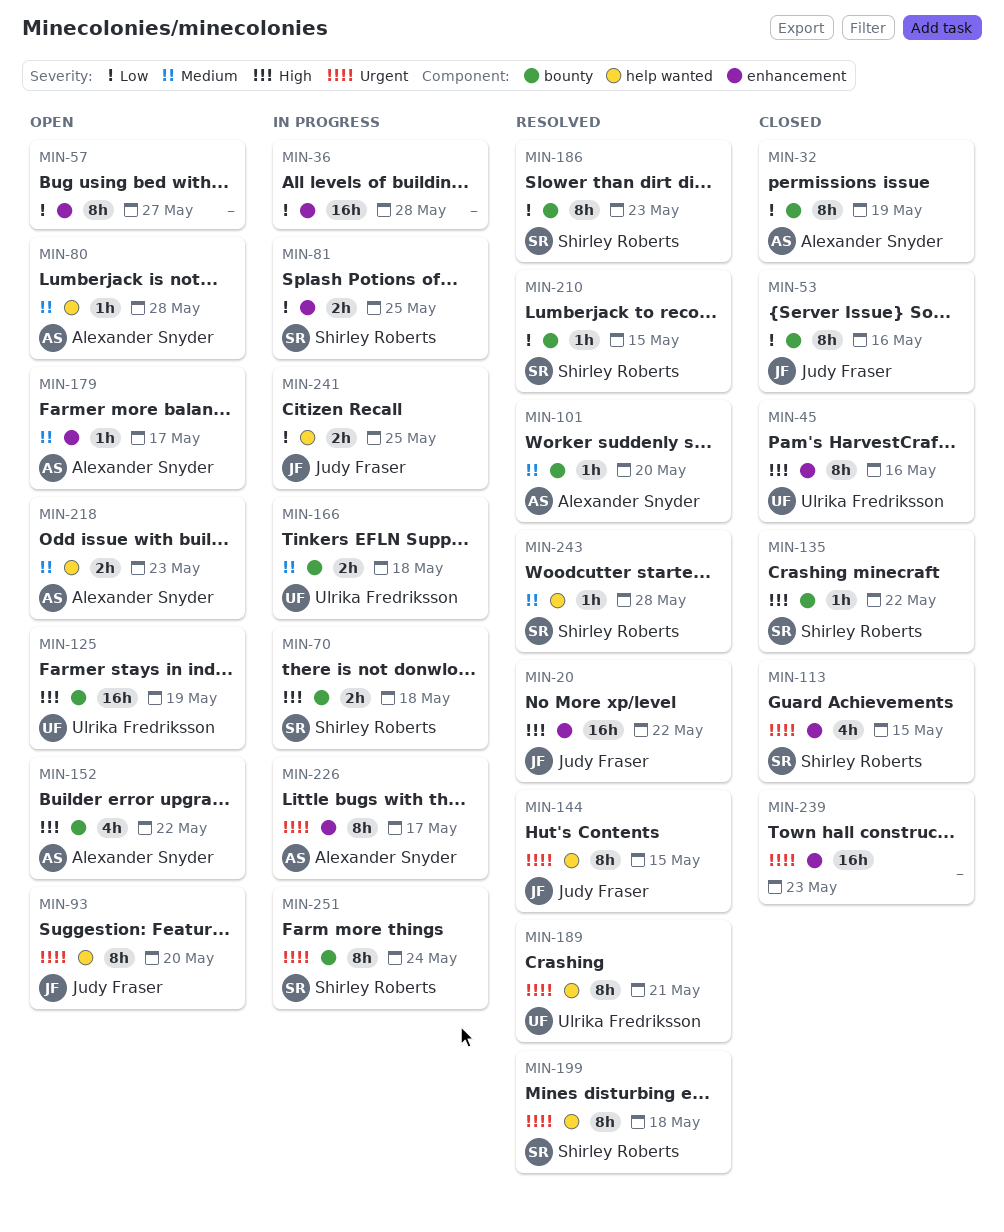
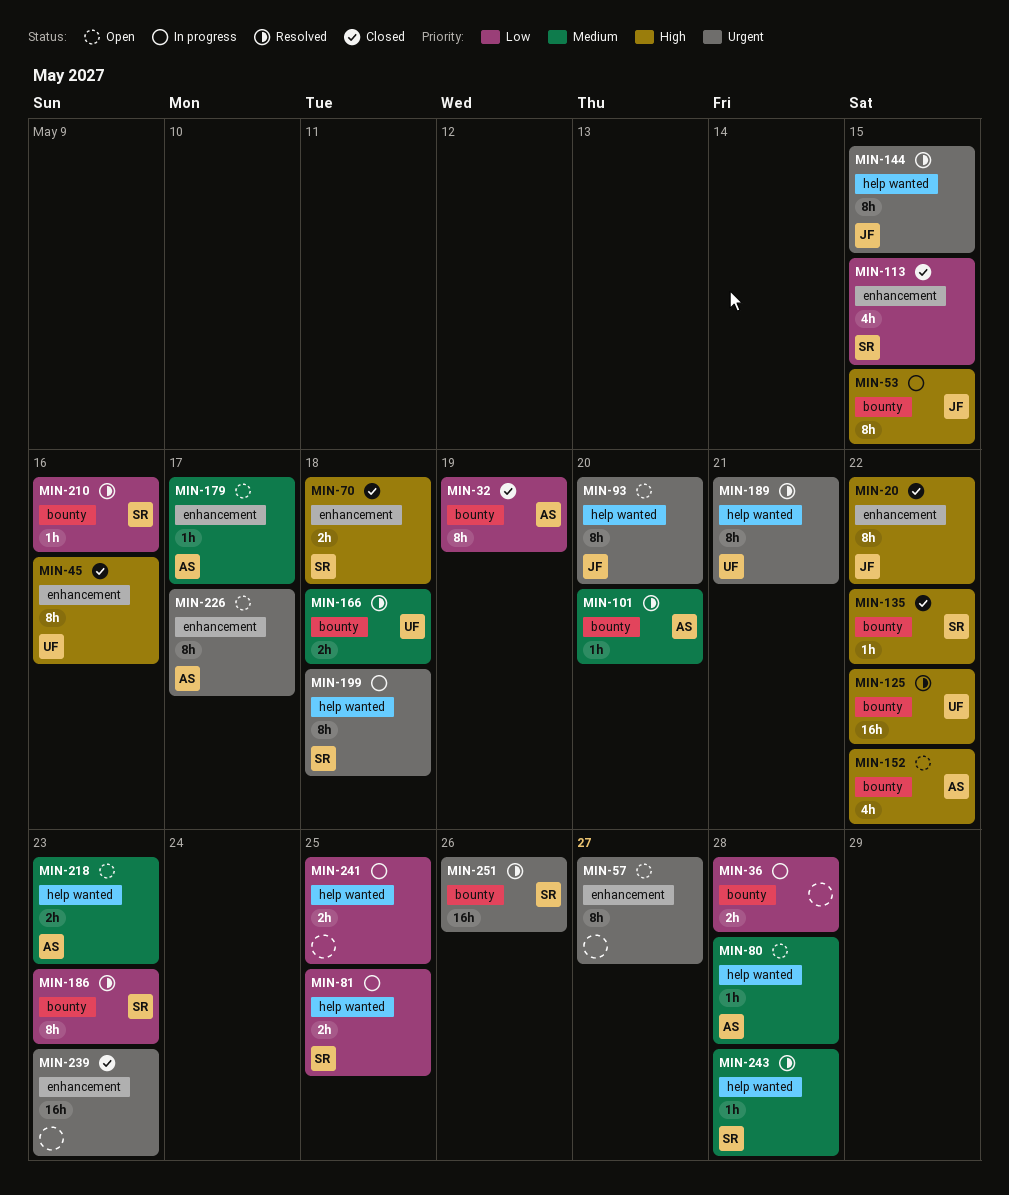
MIN-20, status: Resolved -> Closed
MIN-20, estimate: 16h -> 8h
MIN-36, label: enhancement -> bounty
MIN-36, estimate: 16h -> 2h
MIN-53, status: Closed -> In progress
MIN-53, priority: Low -> High
MIN-53, due: May 16 -> May 15
MIN-57, priority: Low -> Urgent
MIN-70, status: In progress -> Closed
MIN-70, label: bounty -> enhancement
MIN-81, label: enhancement -> help wanted
MIN-113, priority: Urgent -> Low
MIN-125, status: Open -> Resolved
MIN-125, due: May 19 -> May 22
MIN-166, status: In progress -> Resolved
MIN-199, status: Resolved -> In progress
MIN-210, due: May 15 -> May 16
MIN-226, status: In progress -> Open
MIN-241, owner: Judy Fraser -> none
MIN-251, status: In progress -> Resolved
MIN-251, estimate: 8h -> 16h
MIN-251, due: May 24 -> May 26

